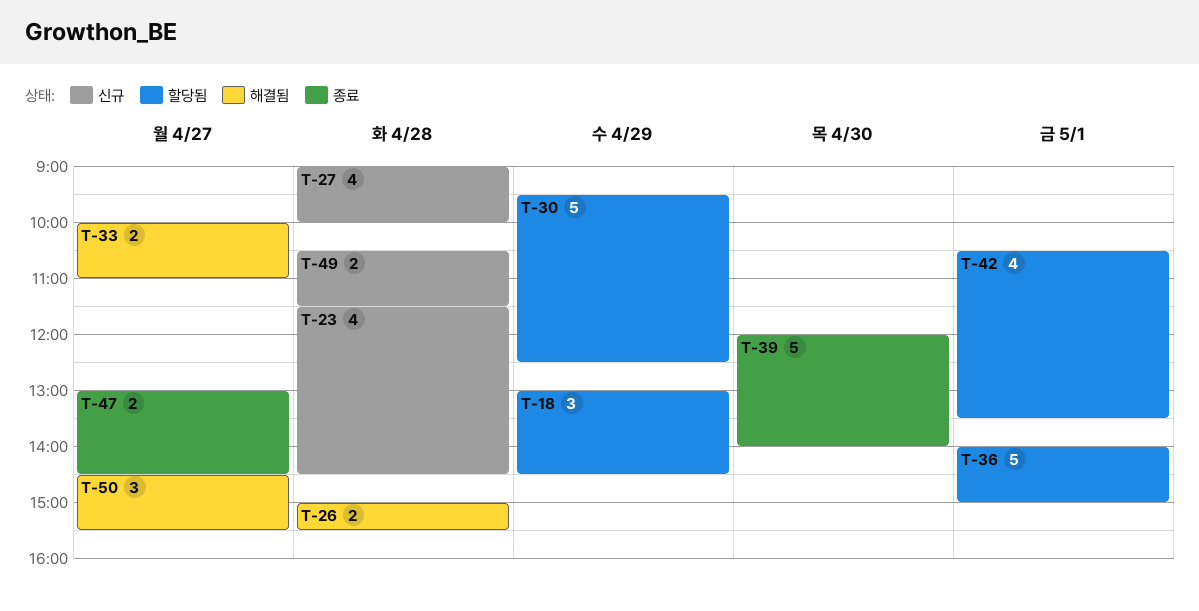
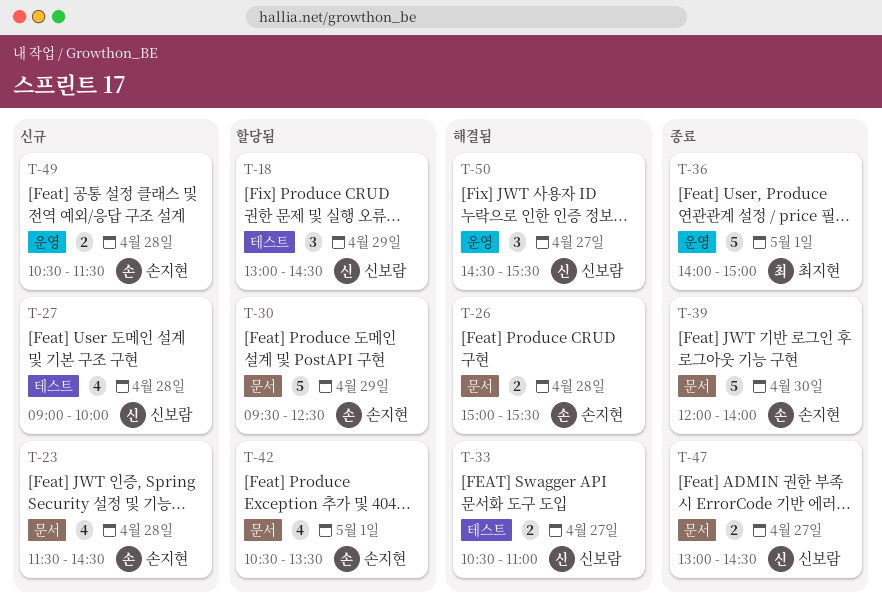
T-33, begins: 10:00 -> 10:30
T-36, status: 할당됨 -> 종료

